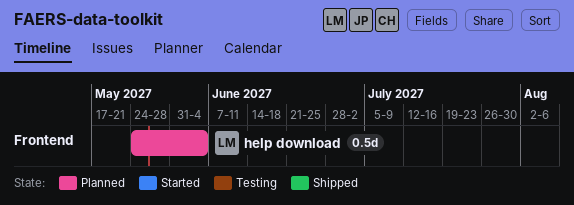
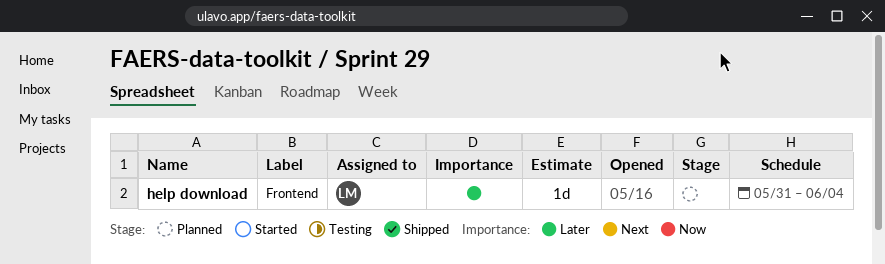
help download, estimate: 0.5d -> 1d
help download, start: May 24 -> May 31

